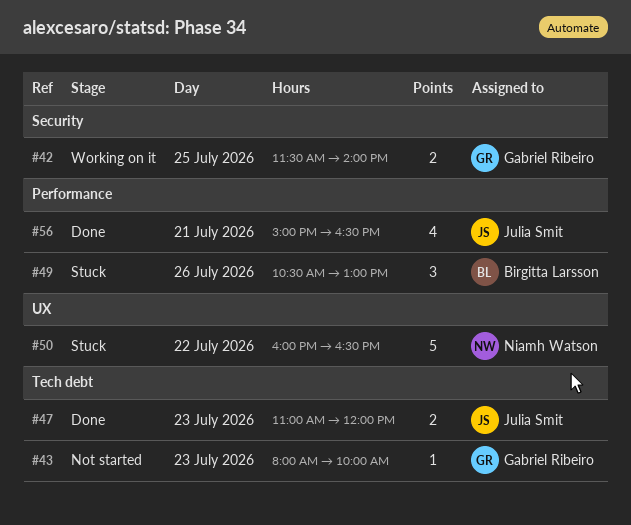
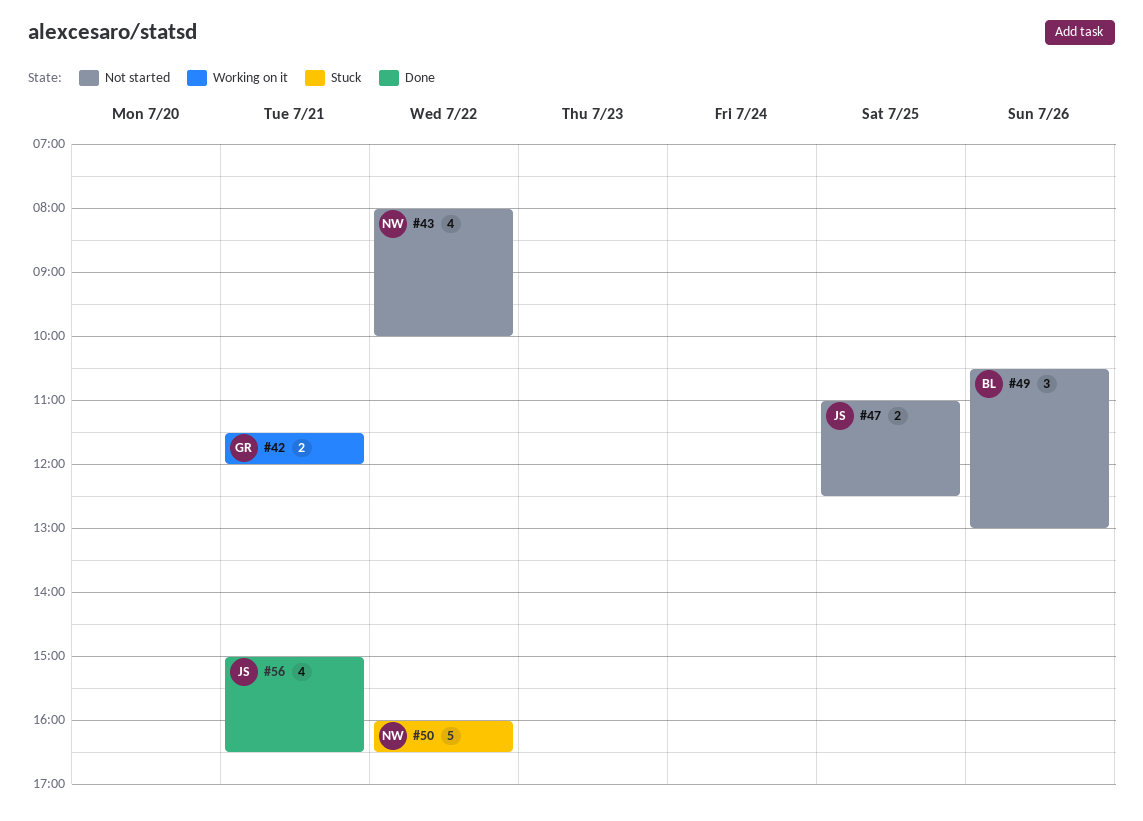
#42, day: Jul 25 -> Jul 21
#42, ends: 14:00 -> 12:00
#43, owner: Gabriel Ribeiro -> Niamh Watson
#43, estimate: 1 -> 4
#43, day: Jul 23 -> Jul 22
#47, status: Done -> Not started
#47, day: Jul 23 -> Jul 25
#47, ends: 12:00 -> 12:30
#49, status: Stuck -> Not started

